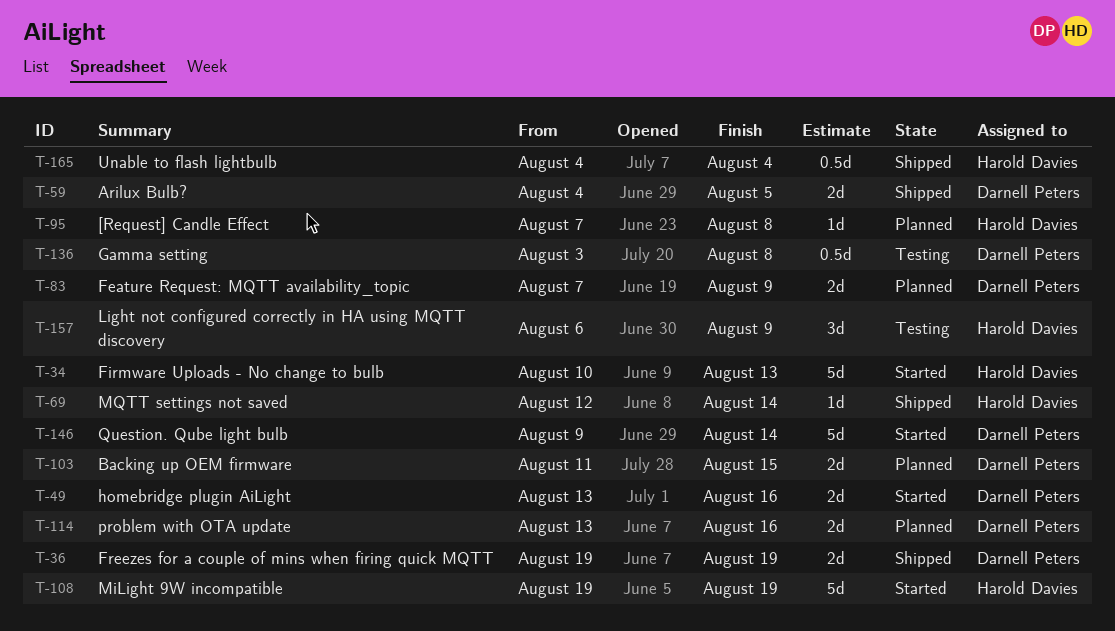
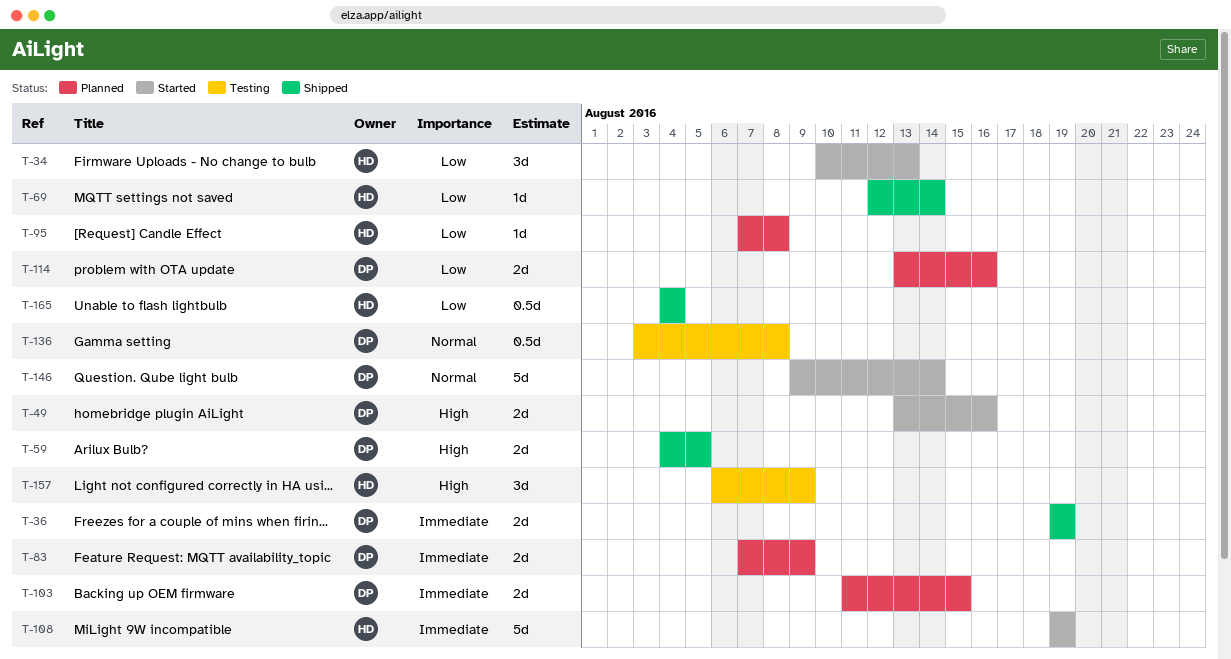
T-34, estimate: 5d -> 3d

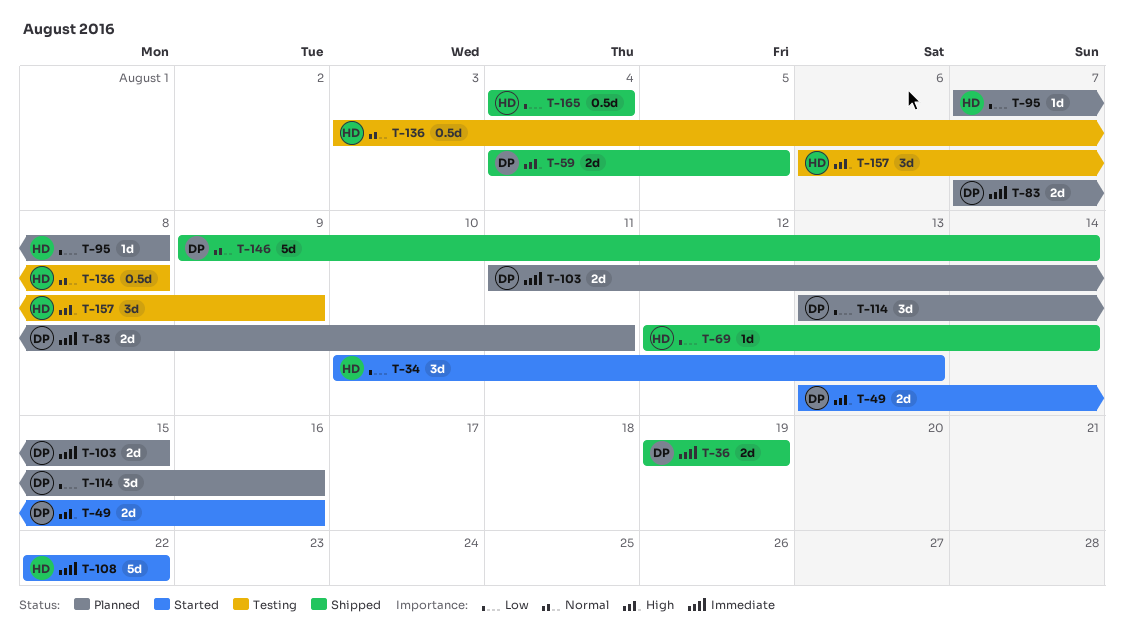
T-83, due: Aug 9 -> Aug 11
T-108, start: Aug 19 -> Aug 22
T-108, due: Aug 19 -> Aug 22
T-114, estimate: 2d -> 3d
T-136, owner: DP -> HD
T-146, status: Started -> Shipped

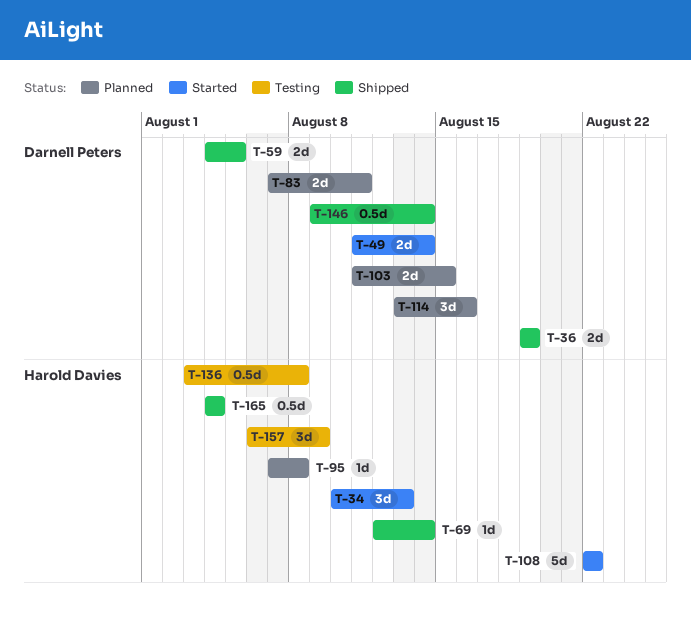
T-49, start: Aug 13 -> Aug 11
T-49, due: Aug 16 -> Aug 14
T-146, estimate: 5d -> 0.5d

